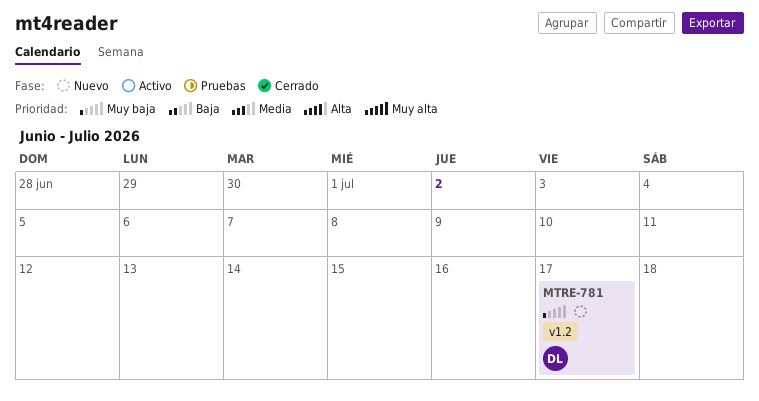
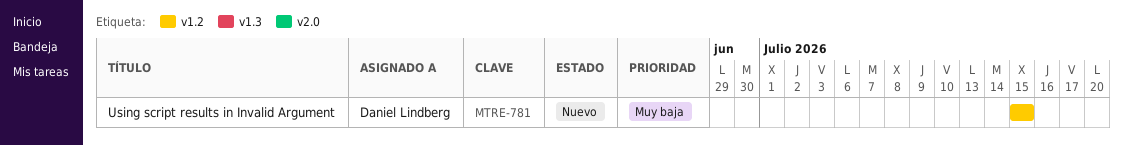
MTRE-781, due: Jul 17 -> Jul 15

